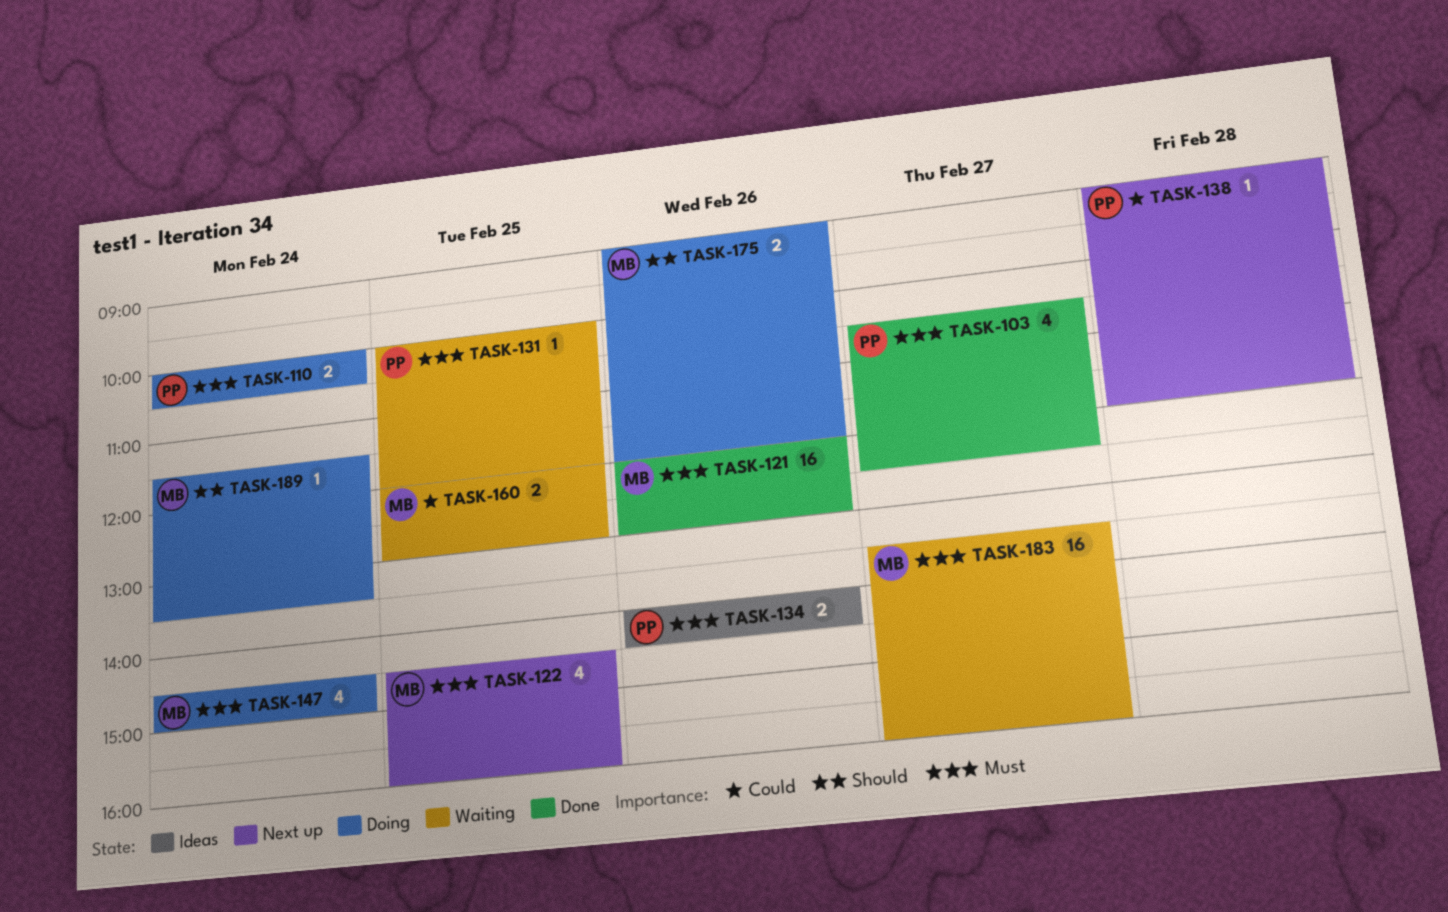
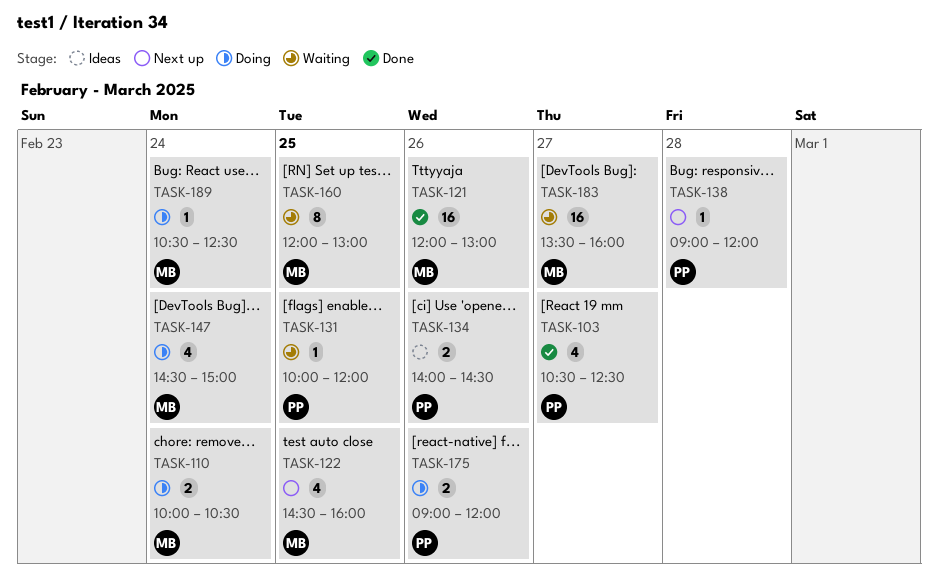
TASK-110, owner: PP -> MB
TASK-160, estimate: 2 -> 8
TASK-175, owner: MB -> PP
TASK-189, begins: 11:30 -> 10:30
TASK-189, ends: 13:30 -> 12:30

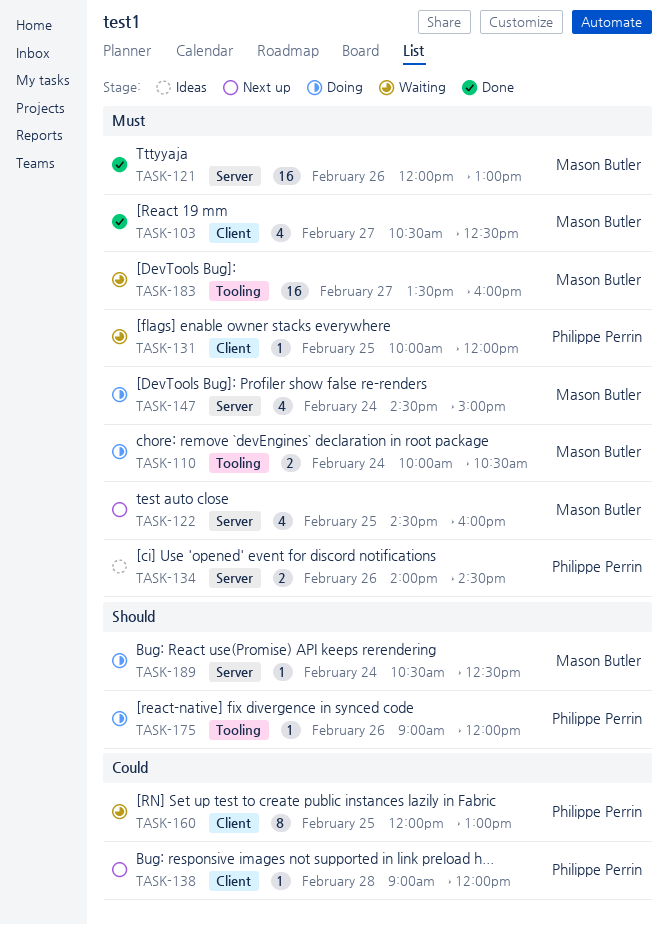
TASK-103, owner: Philippe Perrin -> Mason Butler
TASK-160, owner: Mason Butler -> Philippe Perrin
TASK-175, estimate: 2 -> 1

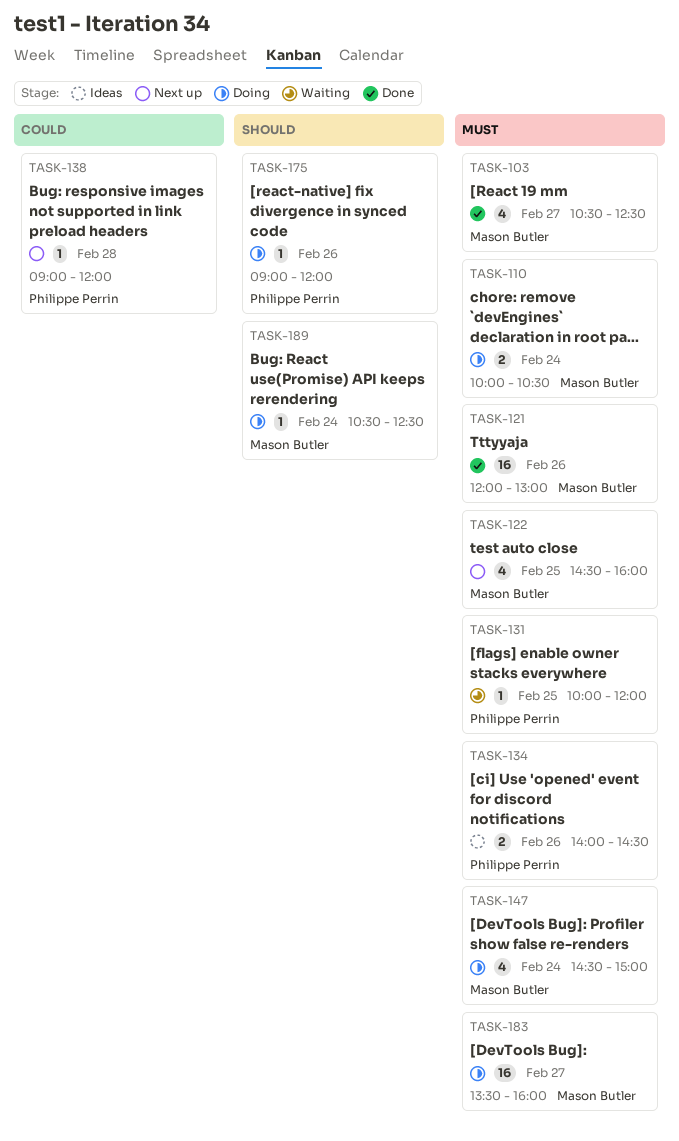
TASK-160: present -> none
TASK-183, status: Waiting -> Doing

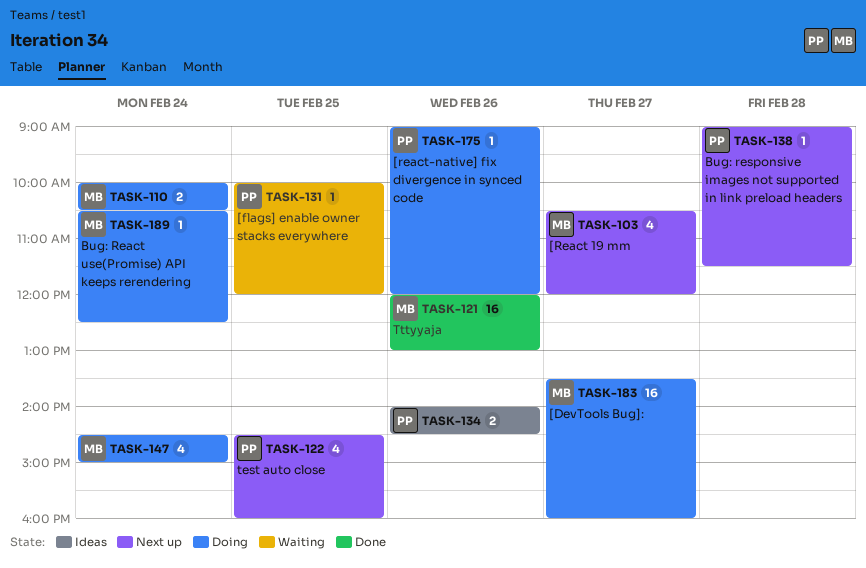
TASK-103, status: Done -> Next up
TASK-103, ends: 12:30 -> 12:00
TASK-122, owner: Mason Butler -> Philippe Perrin
TASK-138, ends: 12:00 -> 11:30

